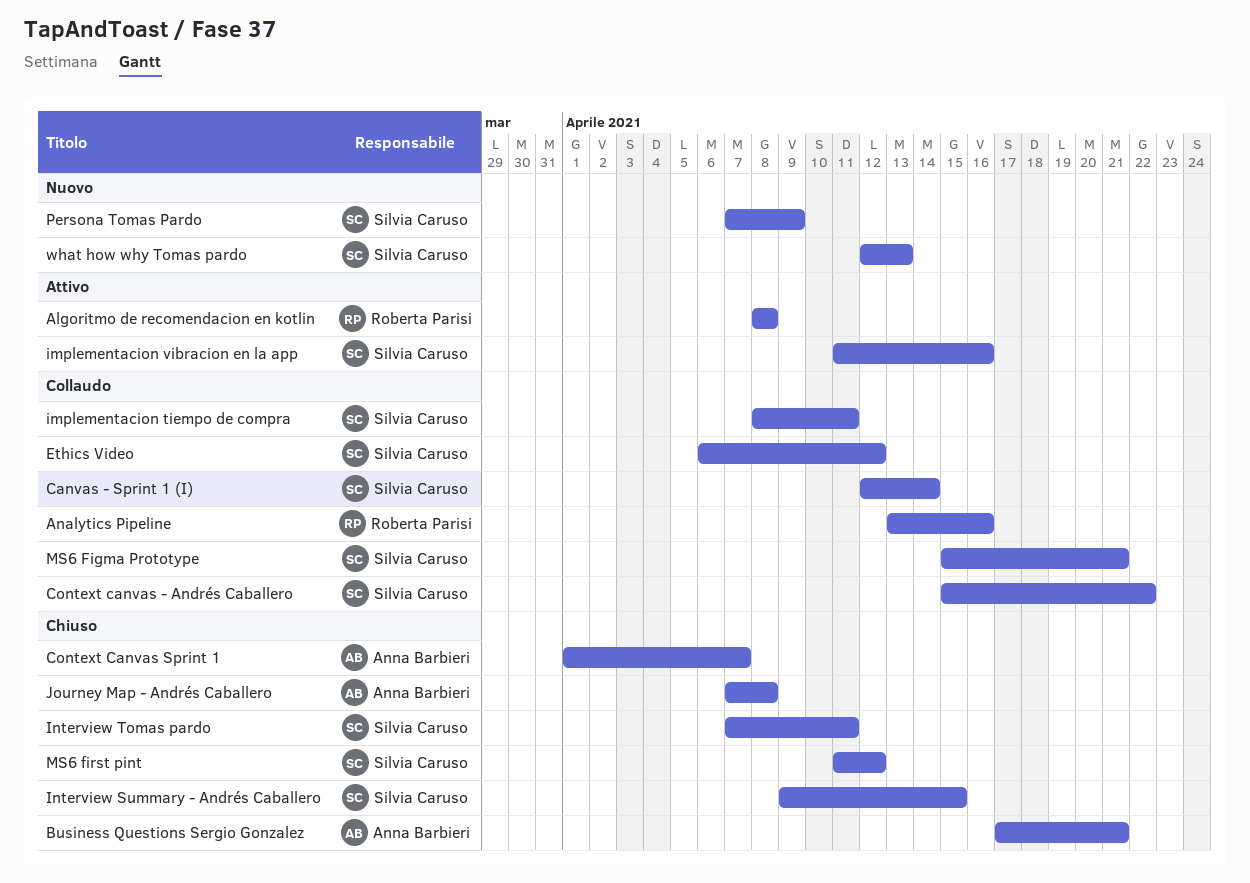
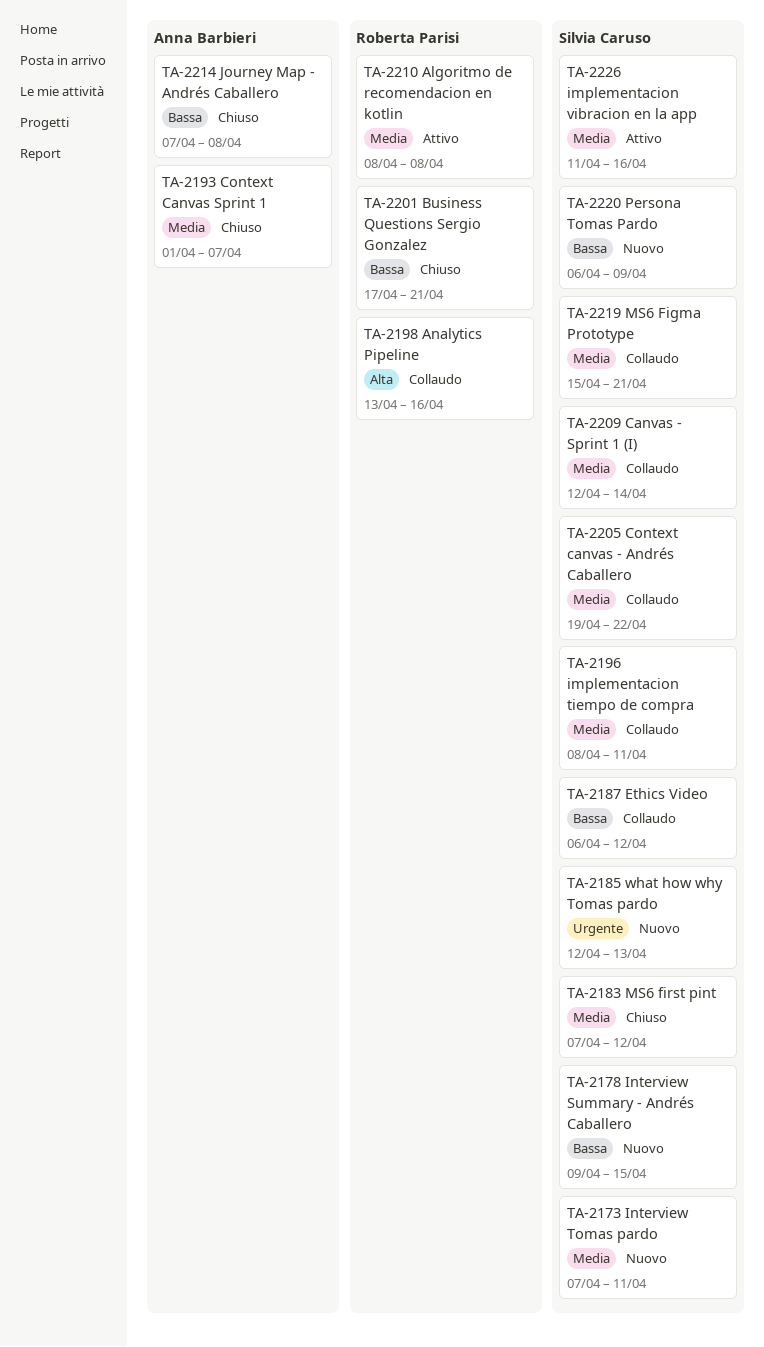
Business Questions Sergio Gonzalez, owner: Anna Barbieri -> Roberta Parisi
Context canvas - Andrés Caballero, start: Apr 15 -> Apr 19
Interview Summary - Andrés Caballero, status: Chiuso -> Nuovo
Interview Tomas pardo, status: Chiuso -> Nuovo
MS6 first pint, start: Apr 11 -> Apr 7
Persona Tomas Pardo, start: Apr 7 -> Apr 6

